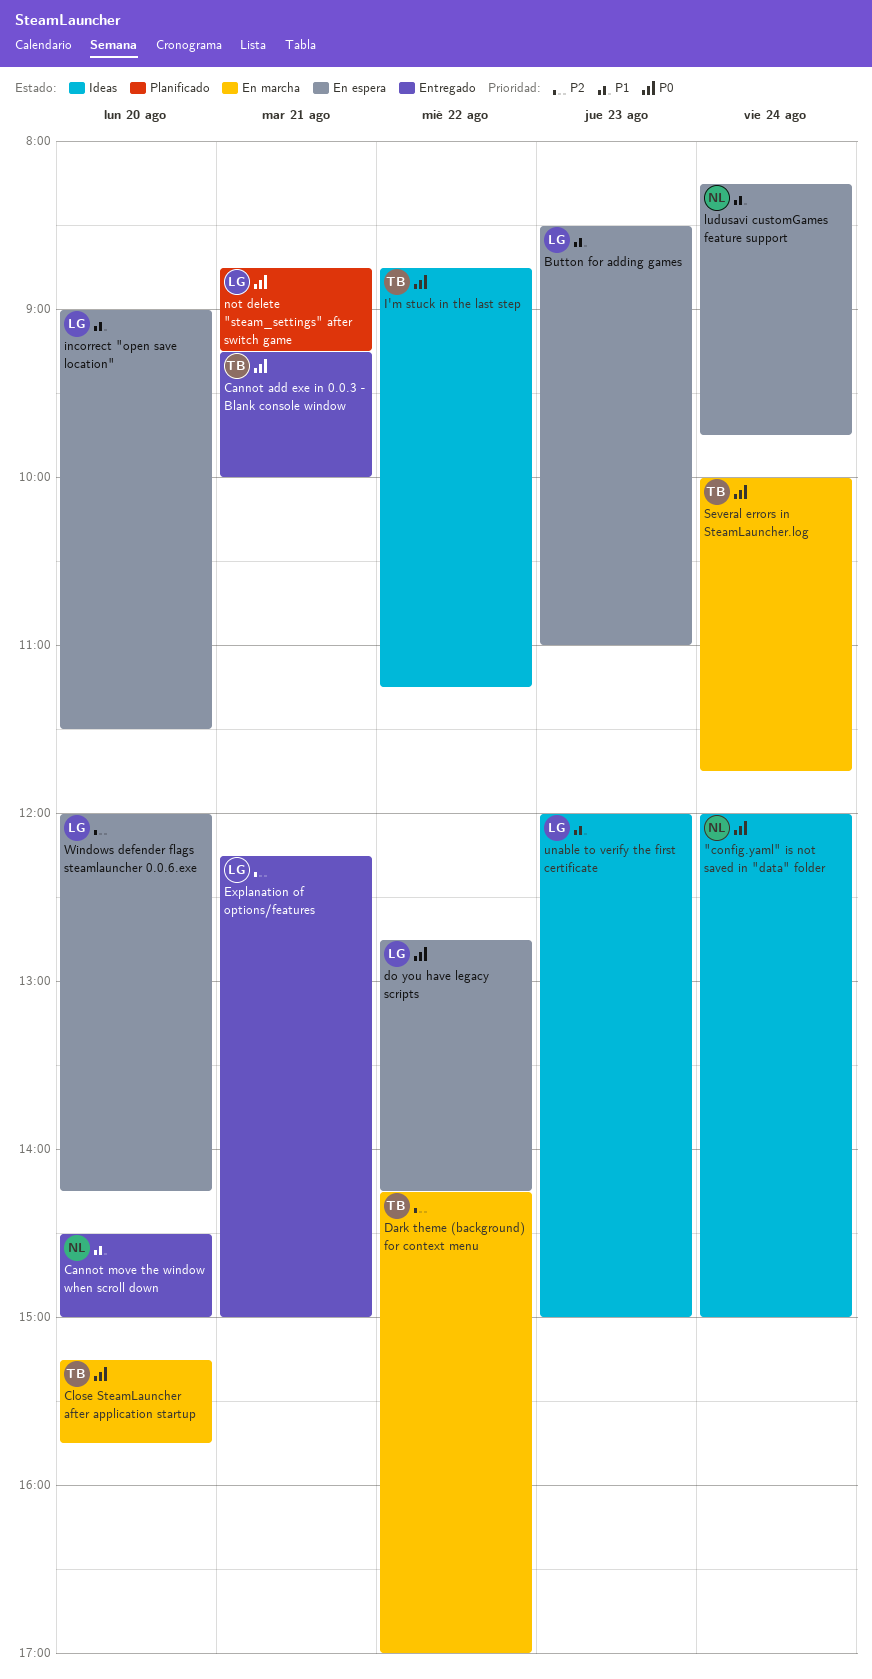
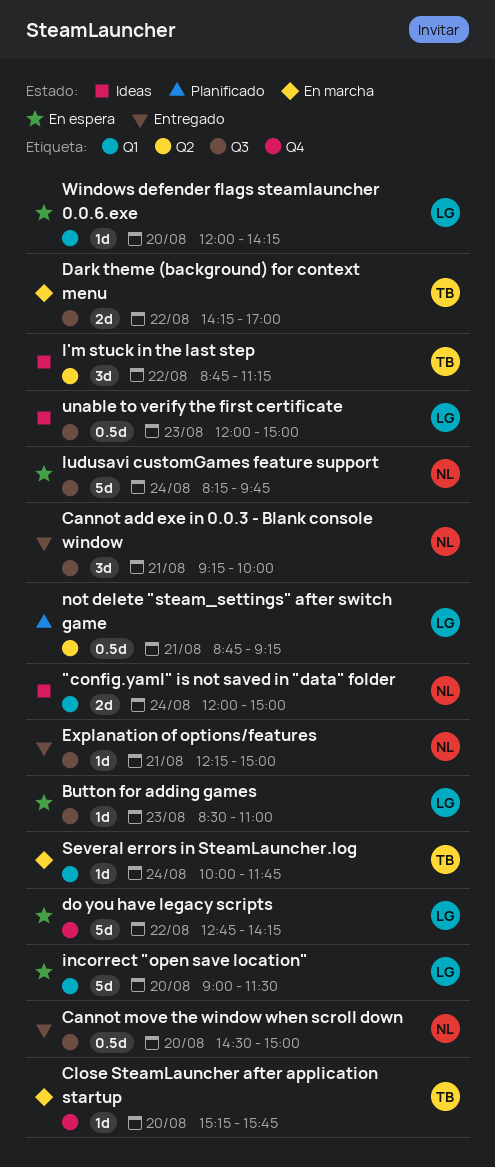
Cannot add exe in 0.0.3 - Blank console window, owner: TB -> NL
Explanation of options/features, owner: LG -> NL

